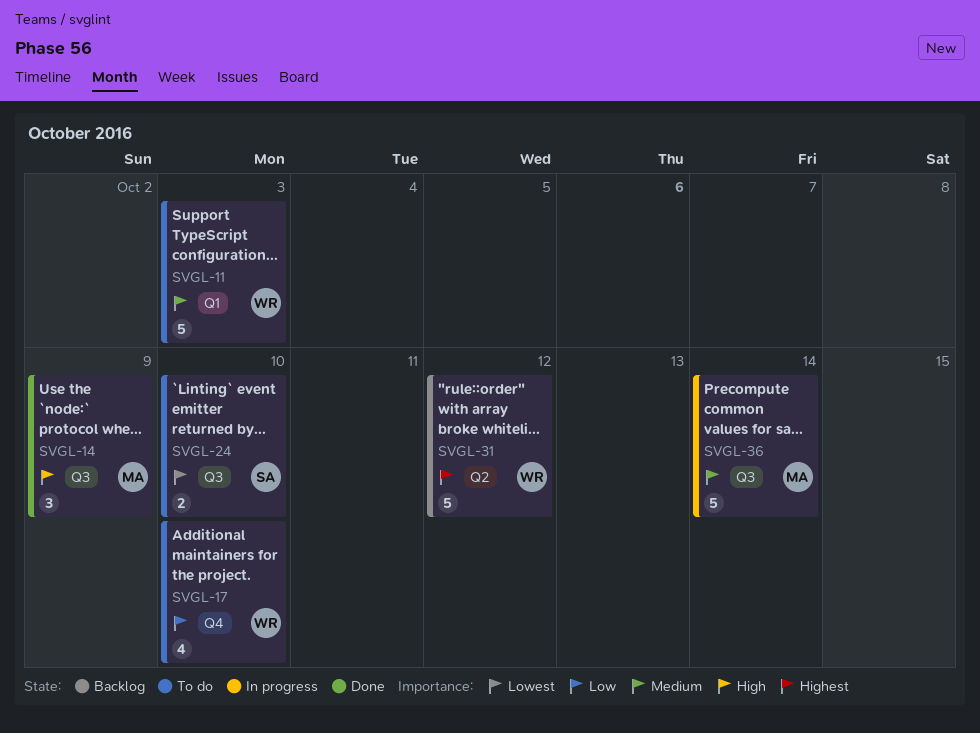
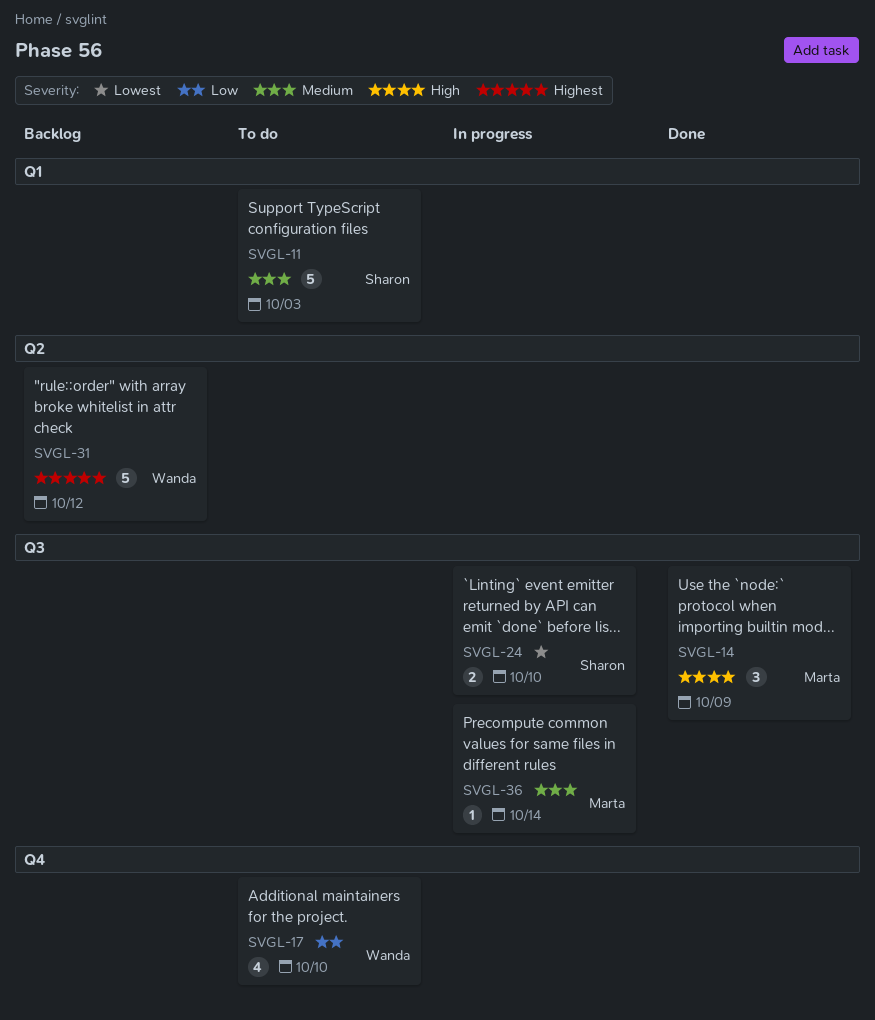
SVGL-11, owner: Wanda -> Sharon
SVGL-24, status: To do -> In progress
SVGL-36, estimate: 5 -> 1

